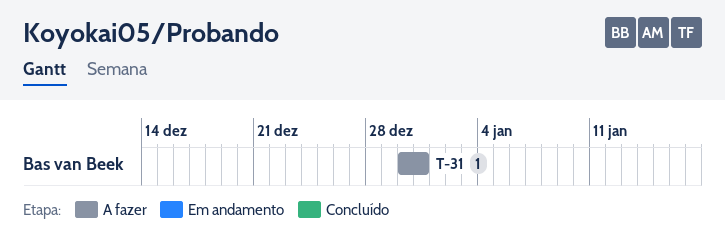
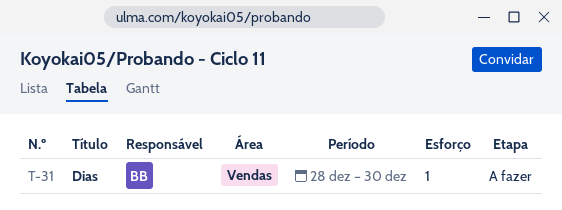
T-31, start: Dec 30 -> Dec 28
T-31, due: Dec 31 -> Dec 30

